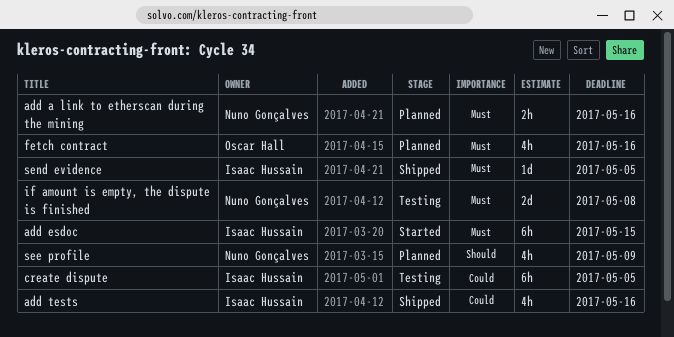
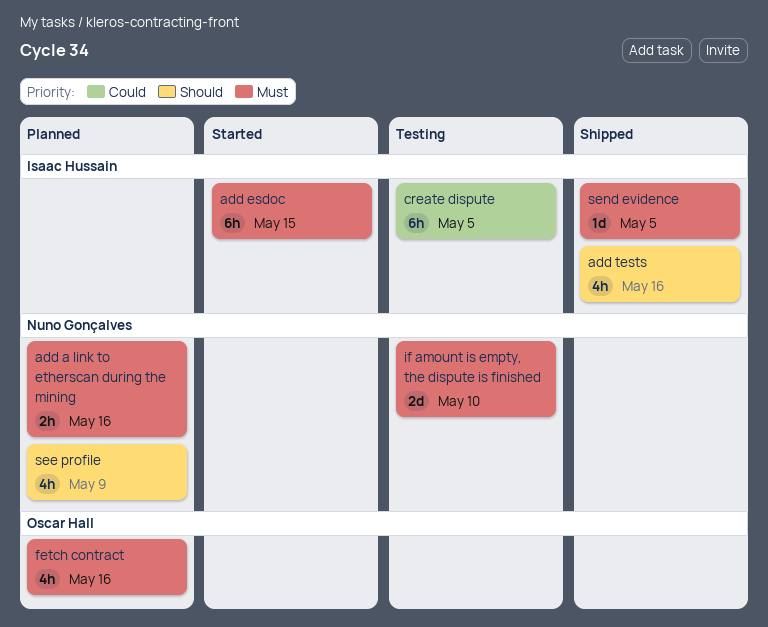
add tests, priority: Could -> Should
if amount is empty, the dispute is finished, due: May 8 -> May 10

